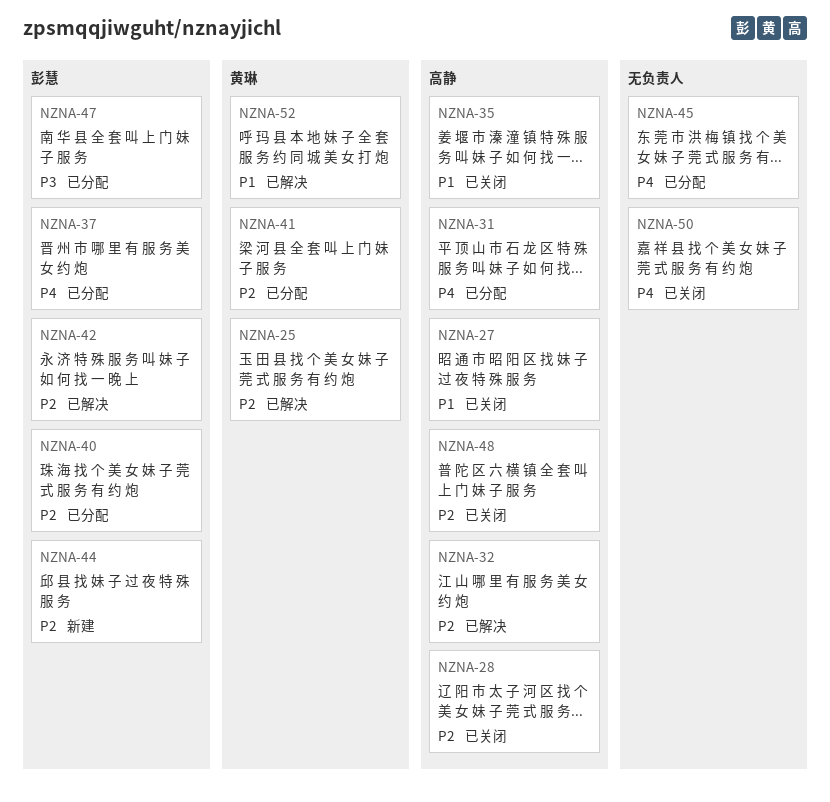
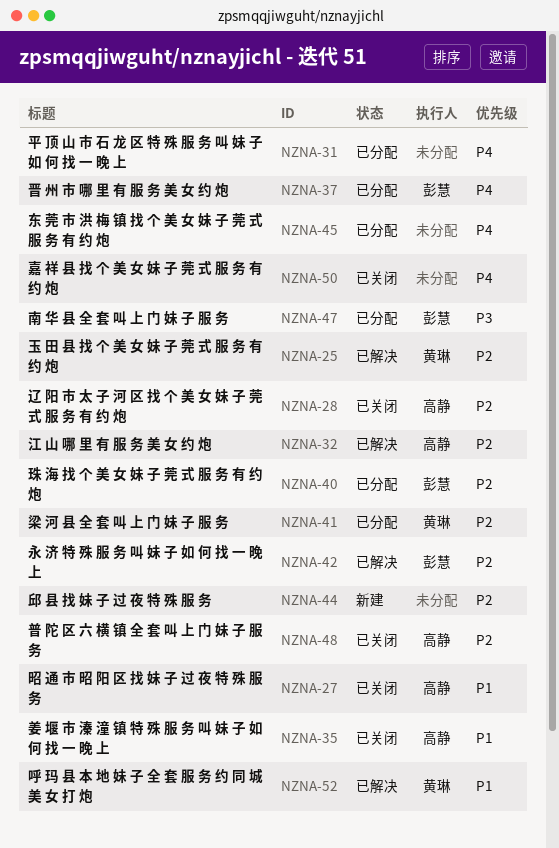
NZNA-31, owner: 高静 -> none
NZNA-44, owner: 彭慧 -> none

